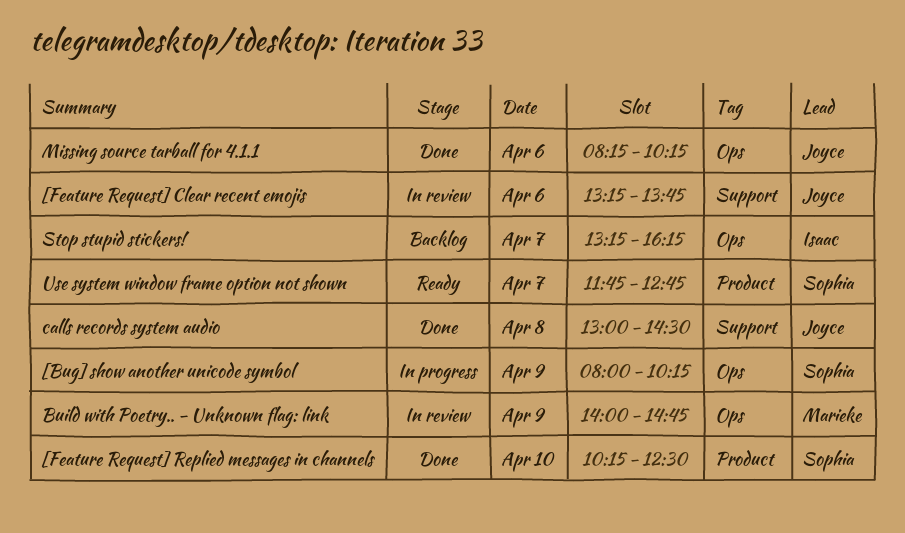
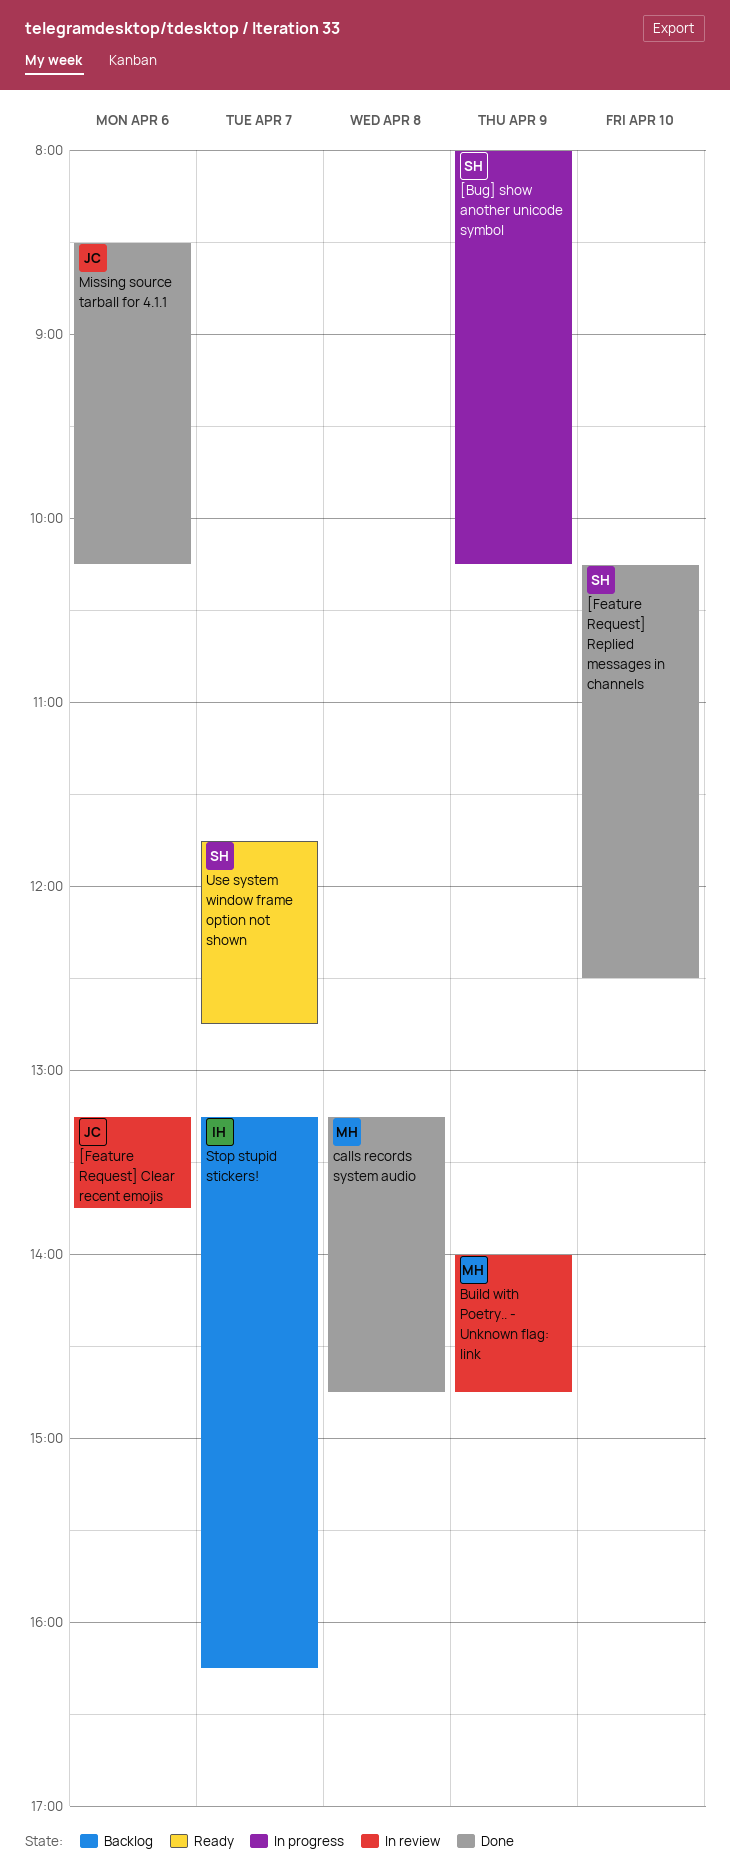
calls records system audio, owner: Joyce -> Marieke
calls records system audio, begins: 13:00 -> 13:15
calls records system audio, ends: 14:30 -> 14:45
Missing source tarball for 4.1.1, begins: 08:15 -> 08:30

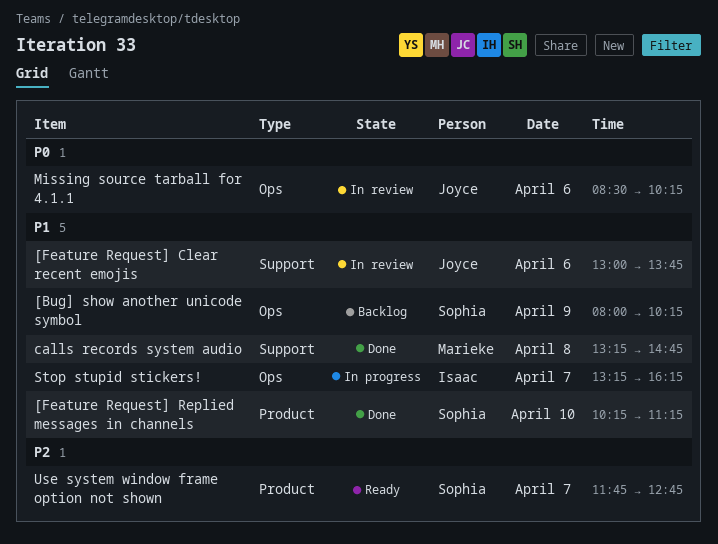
[Bug] show another unicode symbol, status: In progress -> Backlog
[Feature Request] Clear recent emojis, begins: 13:15 -> 13:00
[Feature Request] Replied messages in channels, ends: 12:30 -> 11:15
Build with Poetry.. - Unknown flag: link: present -> none
Missing source tarball for 4.1.1, status: Done -> In review
Stop stupid stickers!, status: Backlog -> In progress

